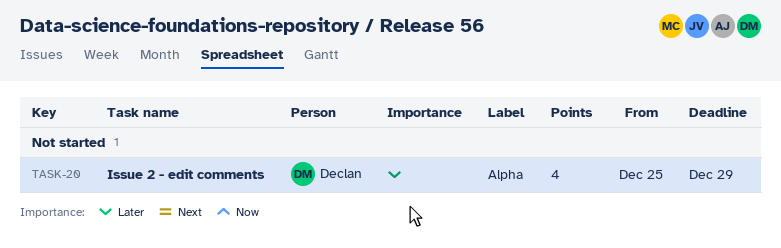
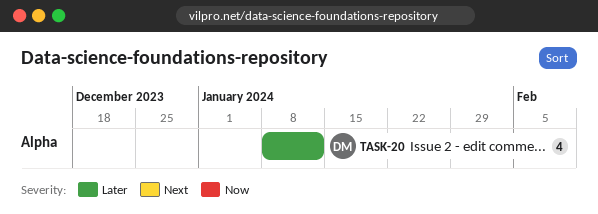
TASK-20, start: Dec 25 -> Jan 8
TASK-20, due: Dec 29 -> Jan 12

